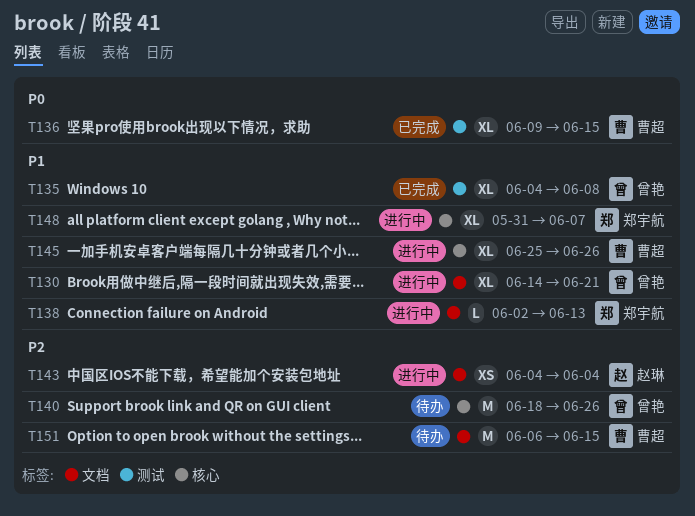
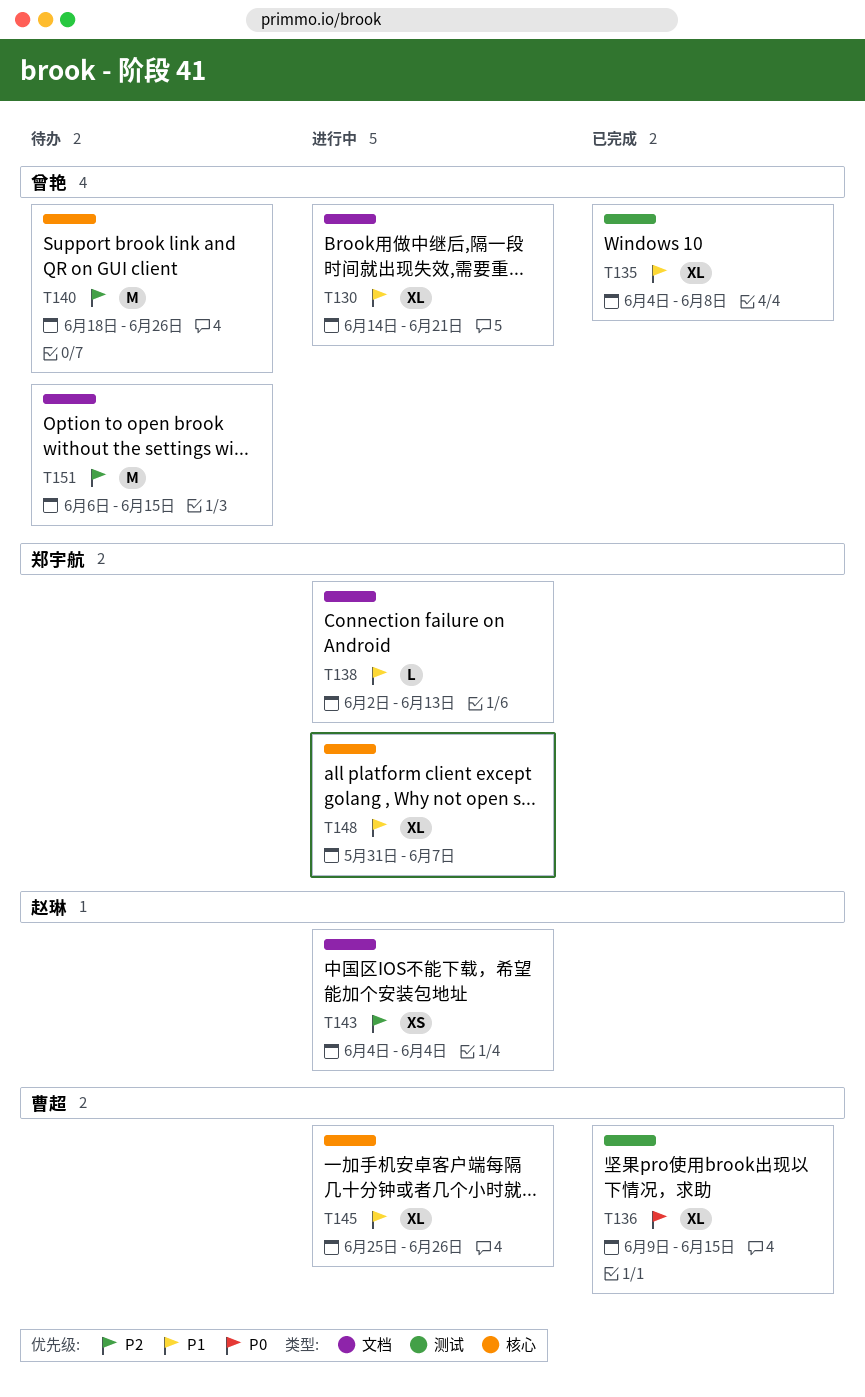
T151, owner: 曹超 -> 曾艳

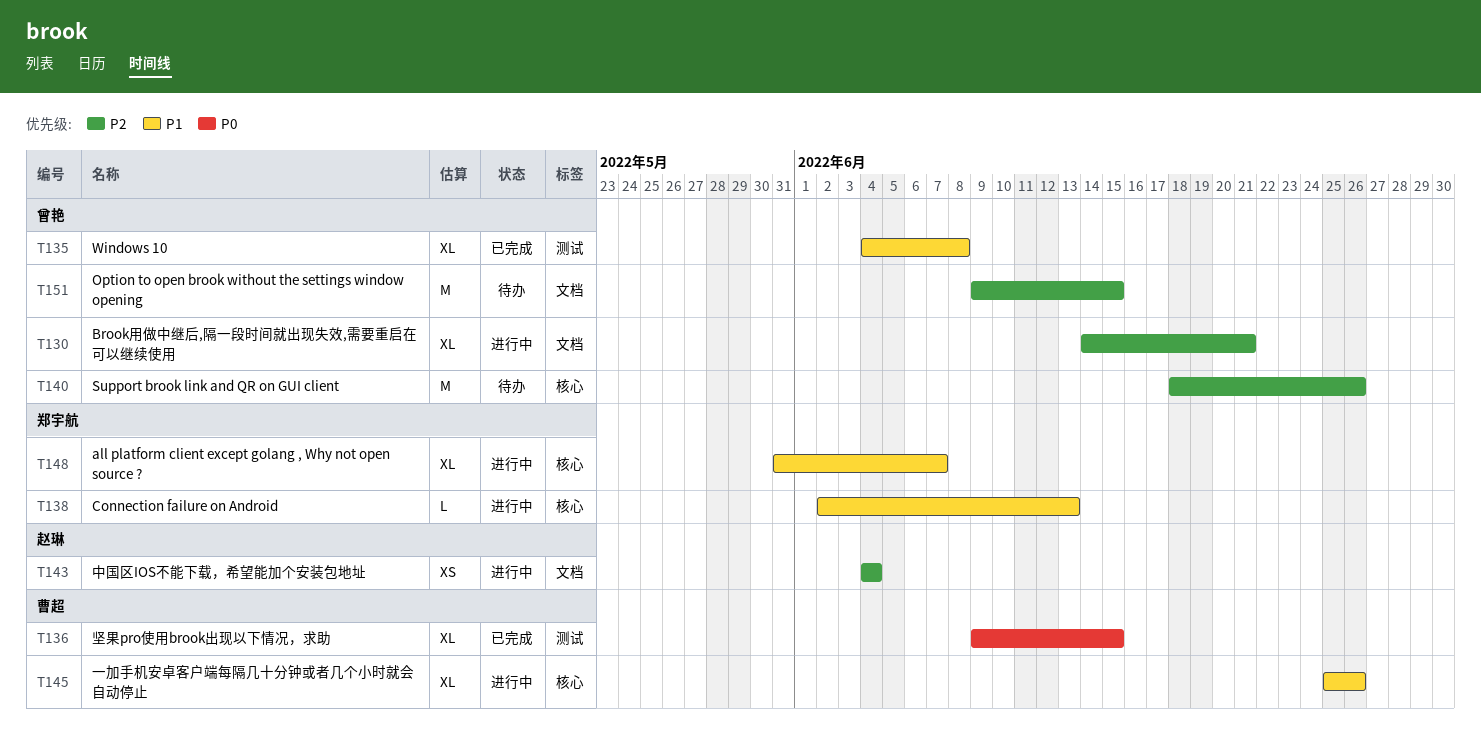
T130, priority: P1 -> P2
T138, label: 文档 -> 核心
T151, start: Jun 6 -> Jun 9

